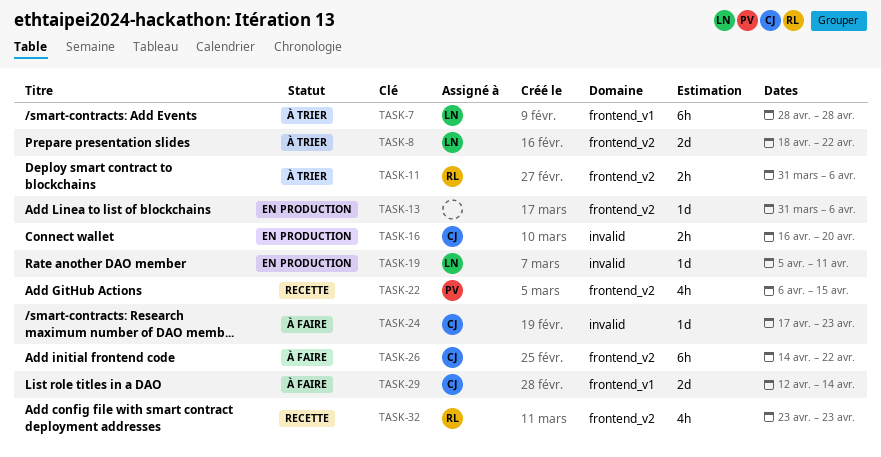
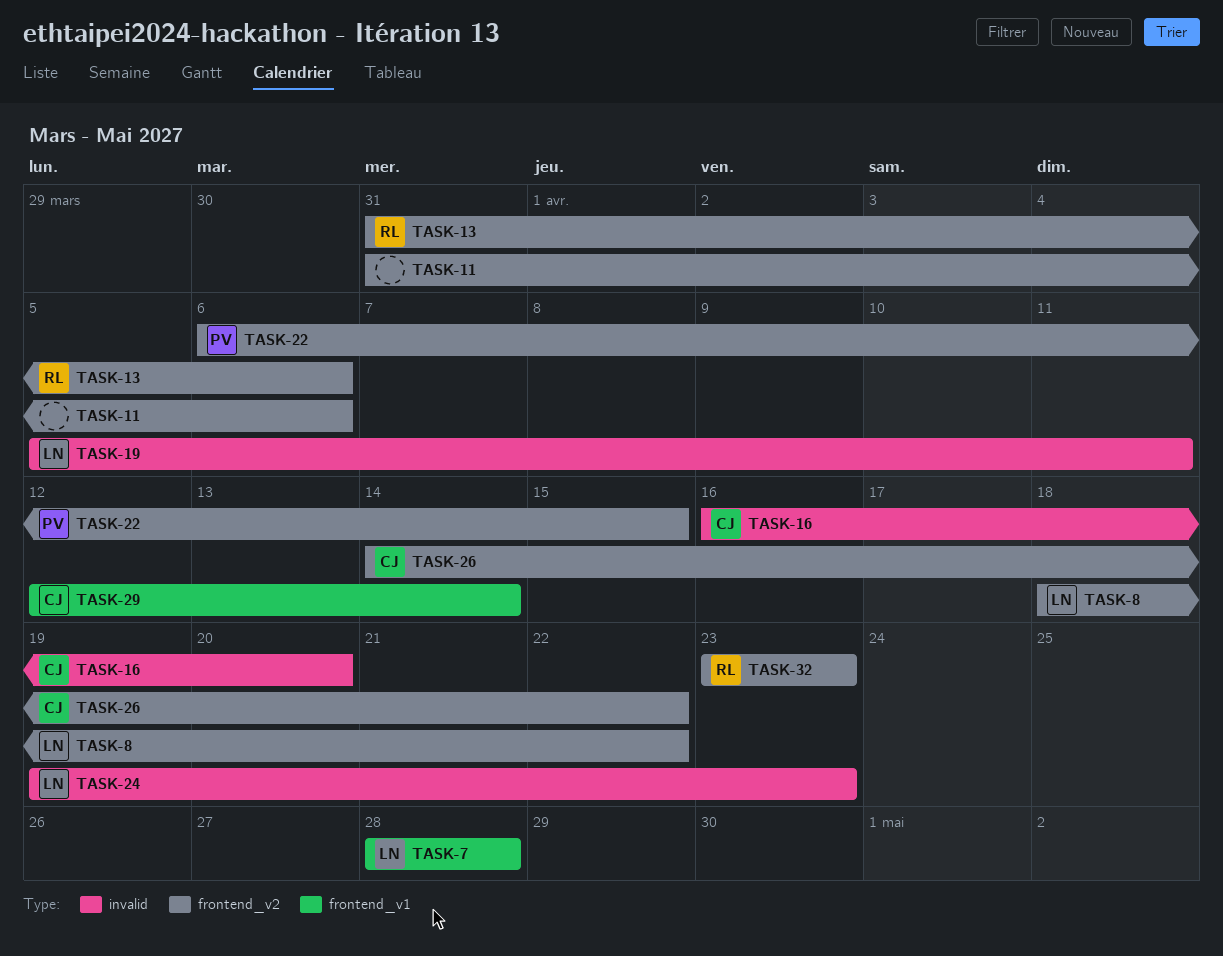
TASK-11, owner: RL -> none
TASK-13, owner: none -> RL
TASK-24, owner: CJ -> LN
TASK-24, start: Apr 17 -> Apr 19

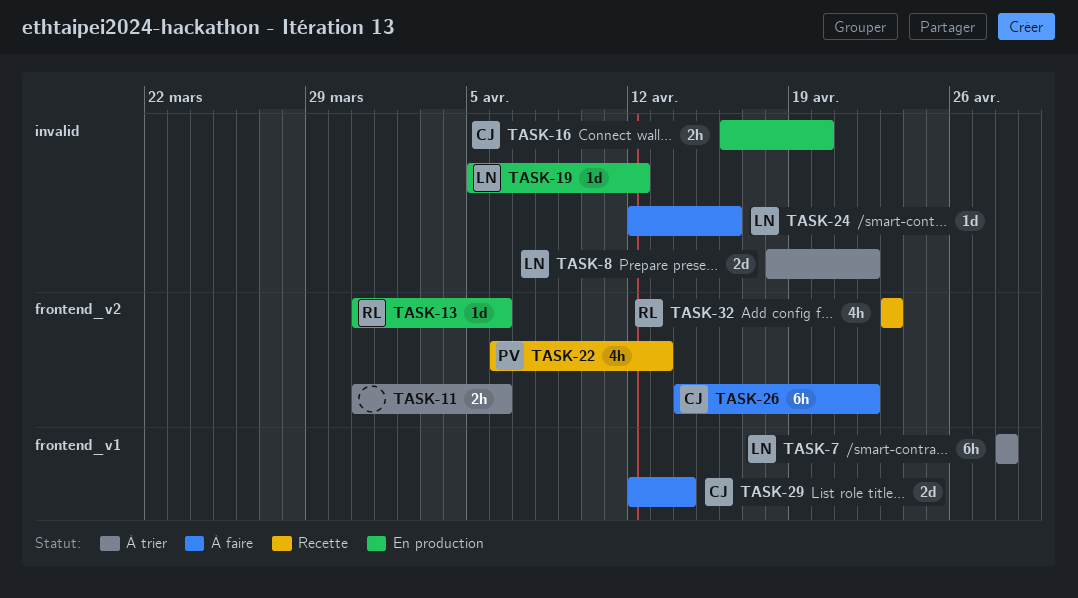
TASK-8, label: frontend_v2 -> invalid
TASK-19, due: Apr 11 -> Apr 12
TASK-22, due: Apr 15 -> Apr 13
TASK-24, start: Apr 19 -> Apr 12
TASK-24, due: Apr 23 -> Apr 16

